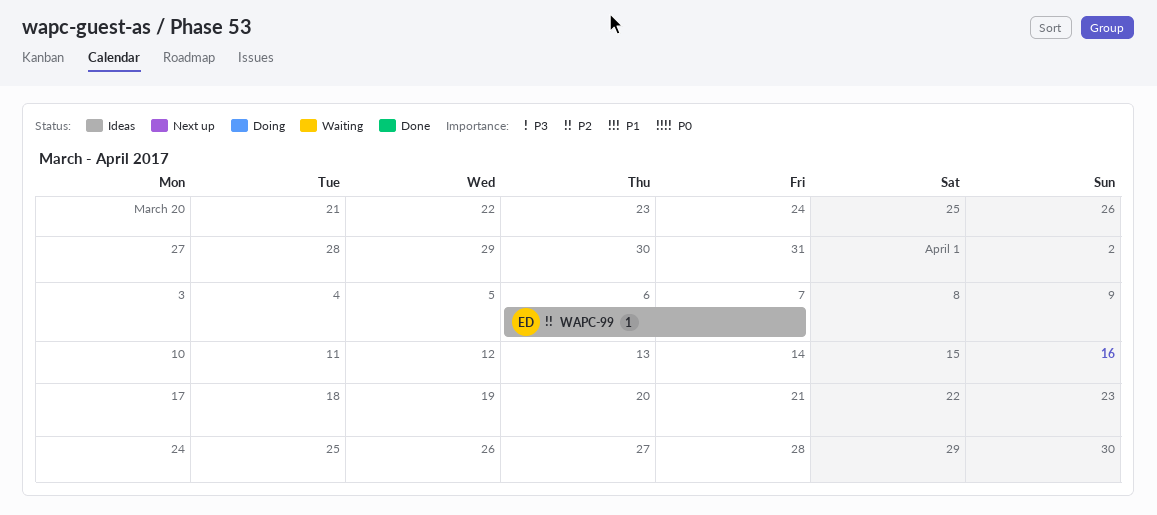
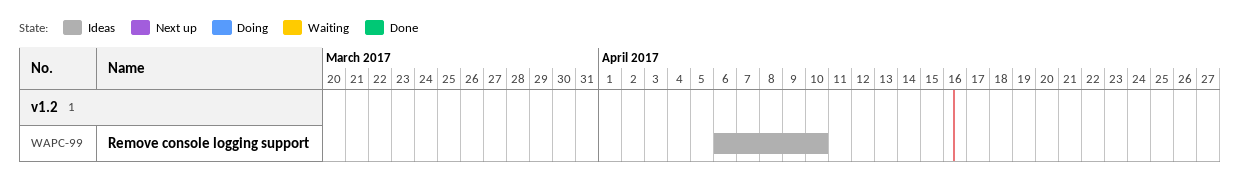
WAPC-99, due: Apr 7 -> Apr 10

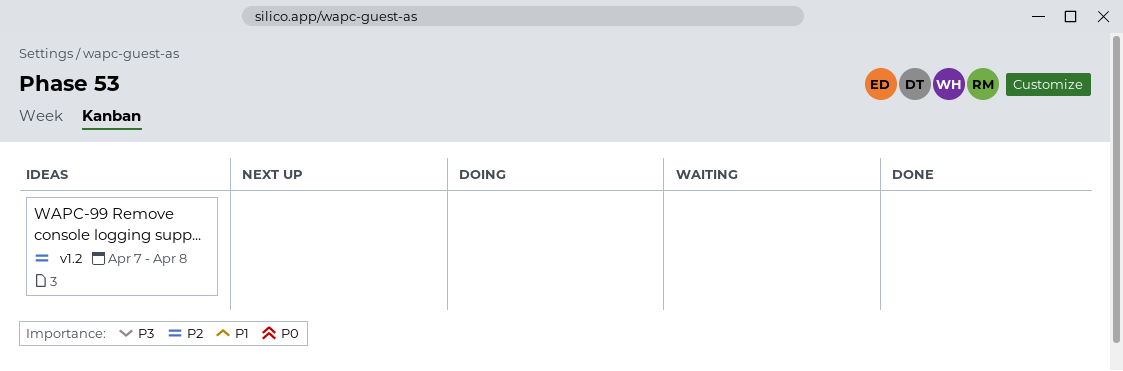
WAPC-99, start: Apr 6 -> Apr 7
WAPC-99, due: Apr 10 -> Apr 8

